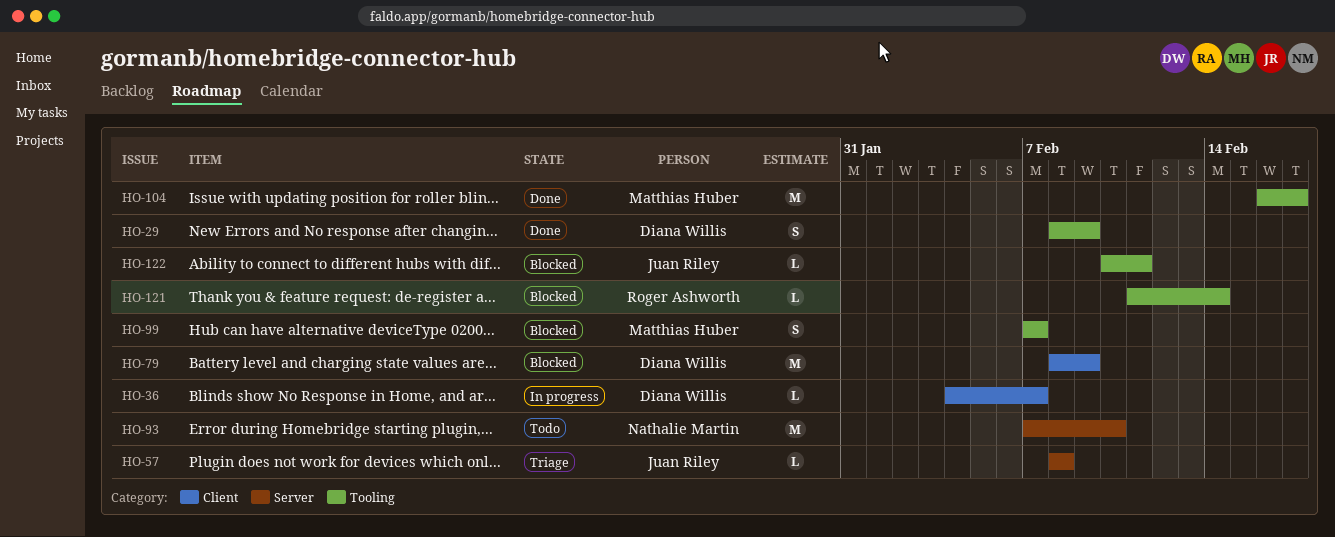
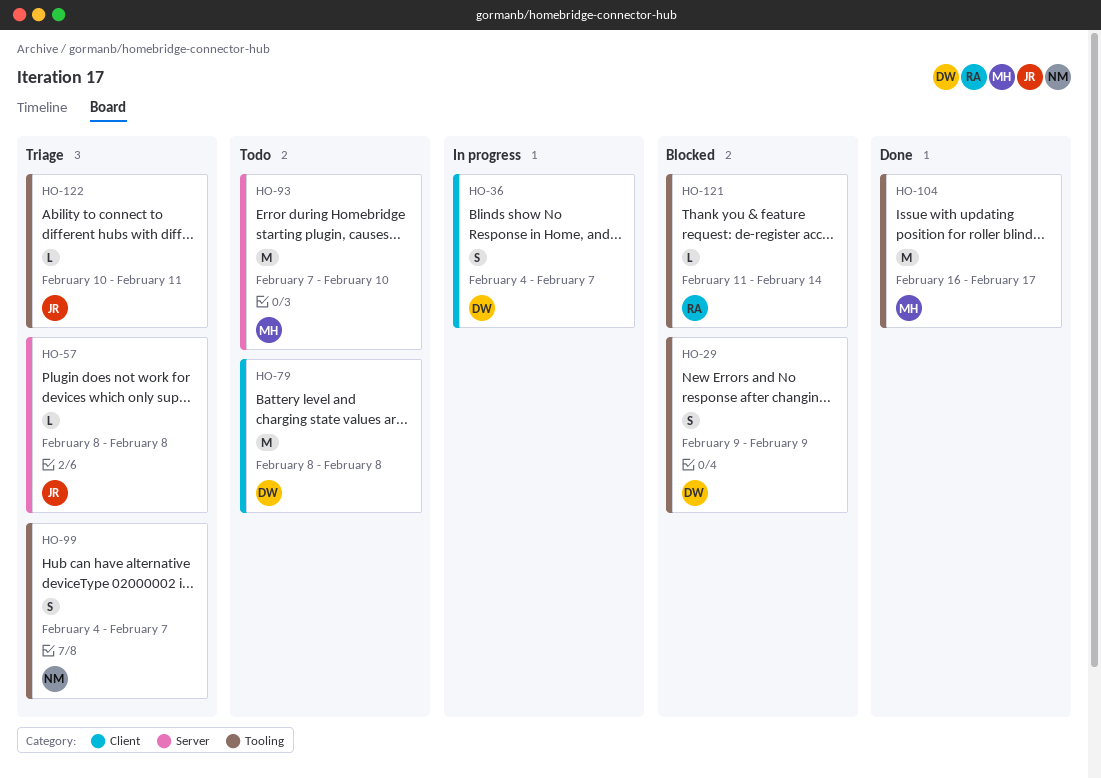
HO-29, status: Done -> Blocked
HO-29, start: Feb 8 -> Feb 9
HO-36, estimate: L -> S
HO-79, status: Blocked -> Todo
HO-79, due: Feb 9 -> Feb 8
HO-93, owner: Nathalie Martin -> Matthias Huber
HO-99, status: Blocked -> Triage
HO-99, owner: Matthias Huber -> Nathalie Martin
HO-99, start: Feb 7 -> Feb 4
HO-122, status: Blocked -> Triage

